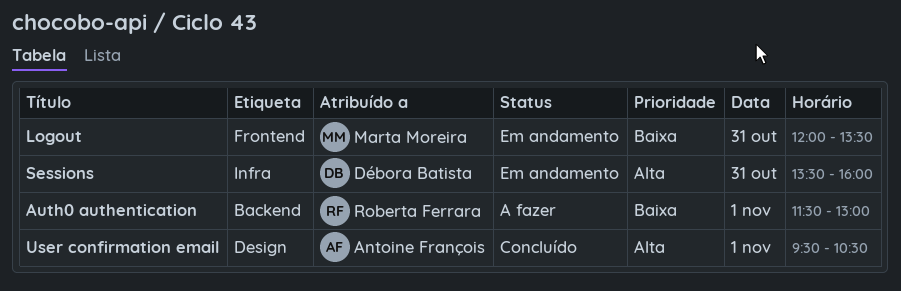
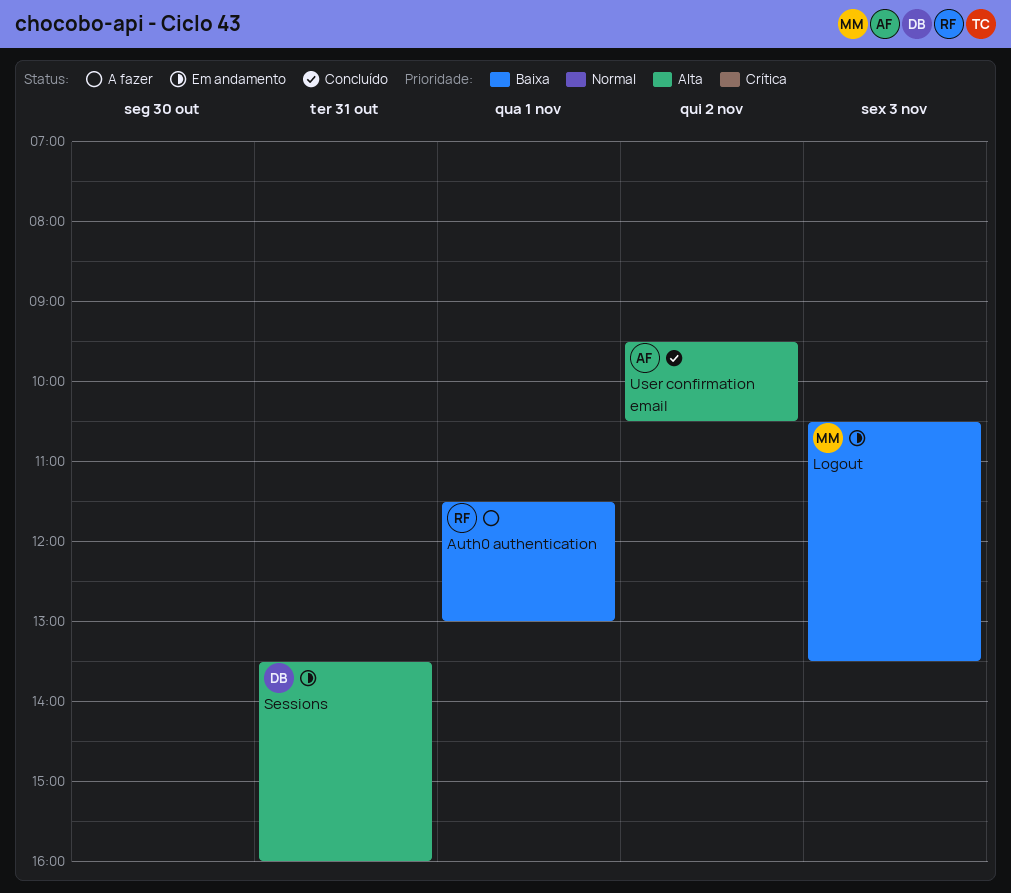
Logout, day: Oct 31 -> Nov 3
Logout, begins: 12:00 -> 10:30
User confirmation email, day: Nov 1 -> Nov 2

